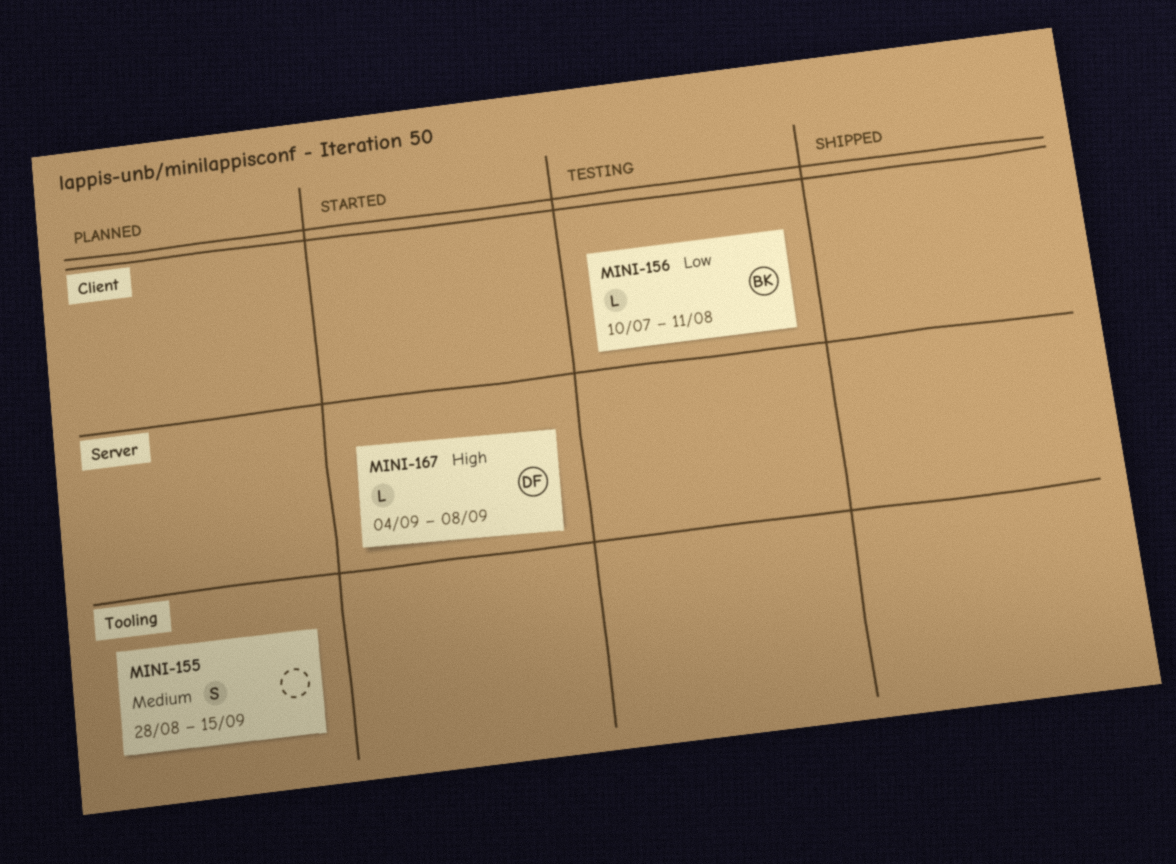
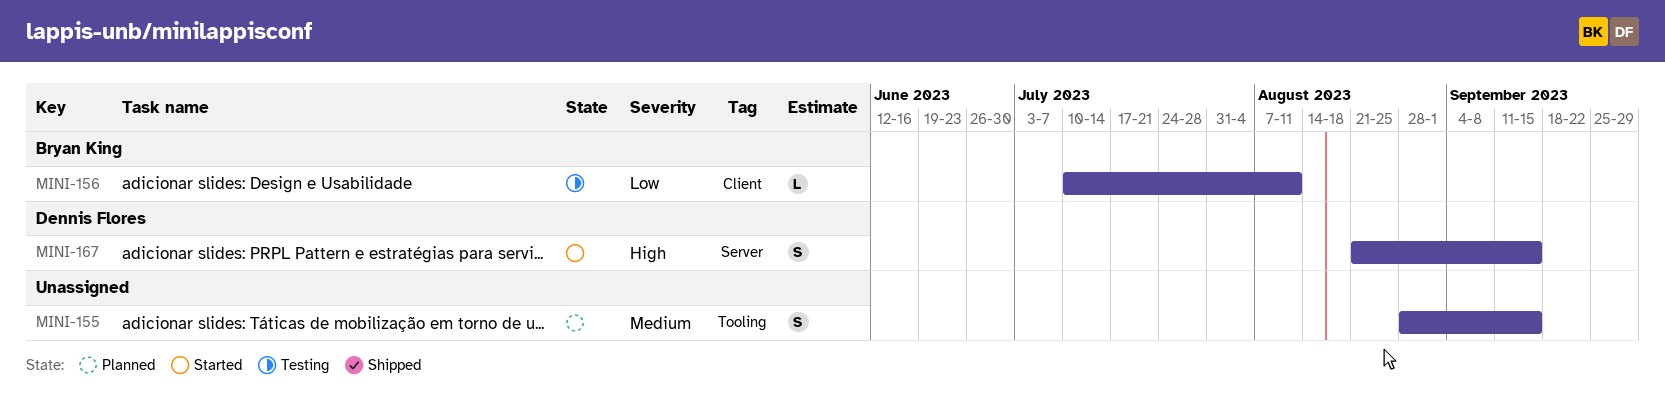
MINI-167, estimate: L -> S
MINI-167, start: Sep 4 -> Aug 21
MINI-167, due: Sep 8 -> Sep 15

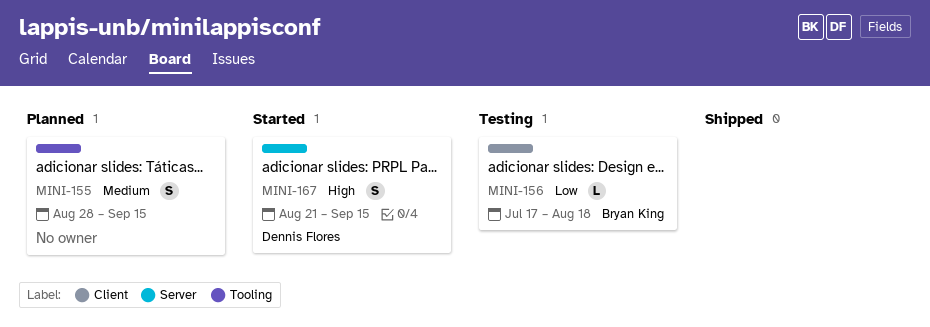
MINI-156, start: Jul 10 -> Jul 17
MINI-156, due: Aug 11 -> Aug 18

